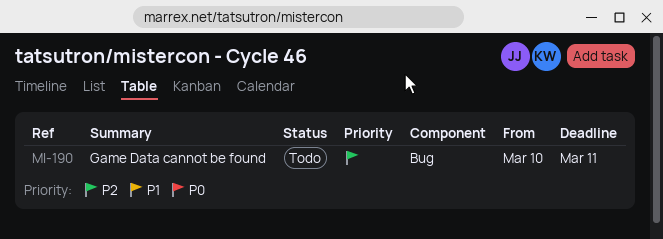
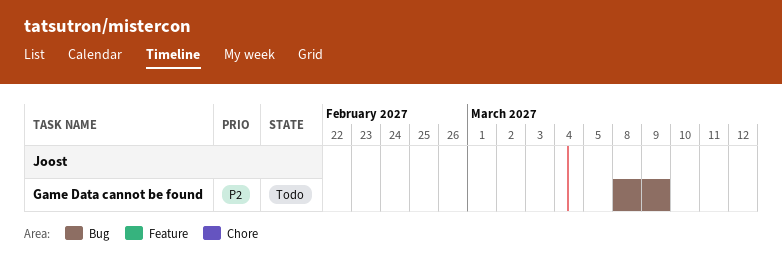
Game Data cannot be found, start: Mar 10 -> Mar 8
Game Data cannot be found, due: Mar 11 -> Mar 9

